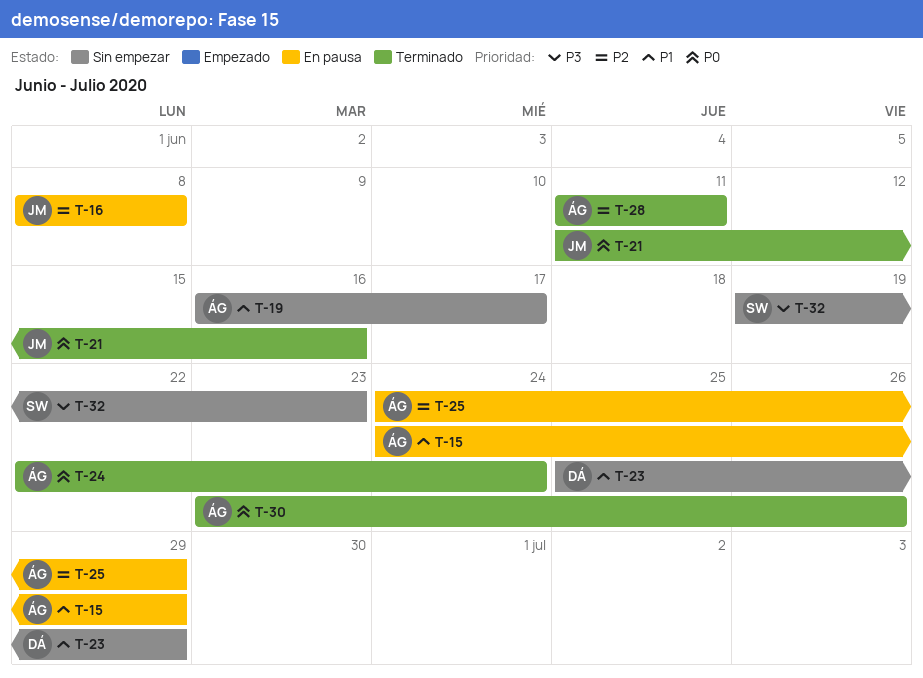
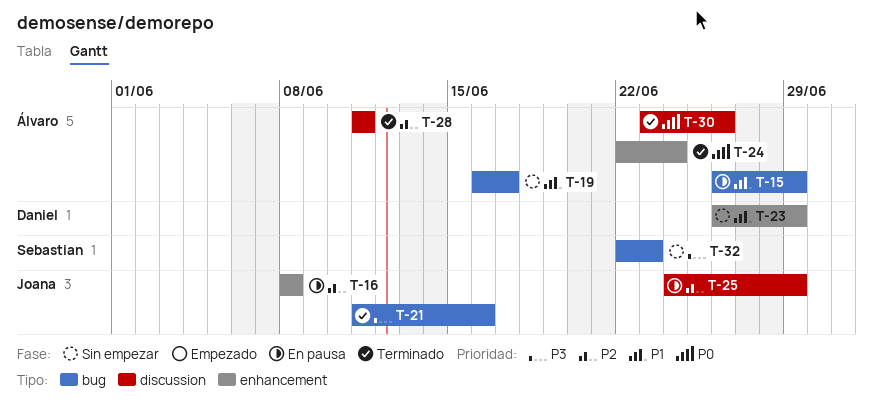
T-15, start: Jun 24 -> Jun 26
T-21, priority: P0 -> P3
T-23, start: Jun 25 -> Jun 26
T-25, owner: Álvaro -> Joana
T-32, start: Jun 19 -> Jun 22

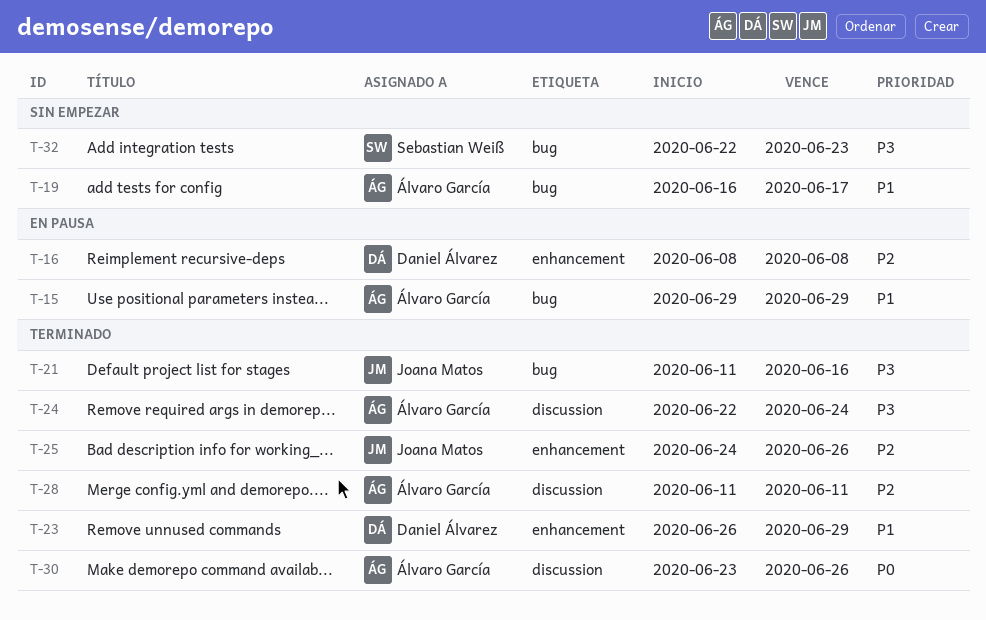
T-15, start: Jun 26 -> Jun 29
T-16, owner: Joana Matos -> Daniel Álvarez
T-23, status: Sin empezar -> Terminado
T-24, priority: P0 -> P3
T-24, label: enhancement -> discussion
T-25, status: En pausa -> Terminado
T-25, label: discussion -> enhancement
T-25, due: Jun 29 -> Jun 26

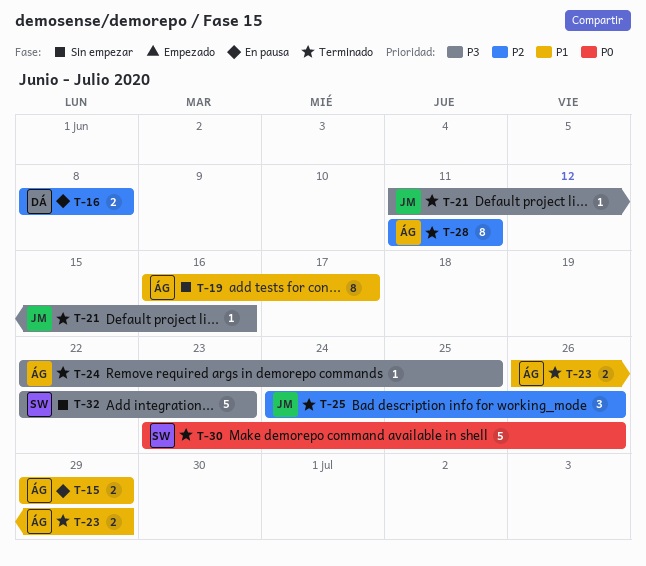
T-23, owner: Daniel Álvarez -> Álvaro García
T-24, due: Jun 24 -> Jun 25
T-30, owner: Álvaro García -> Sebastian Weiß

